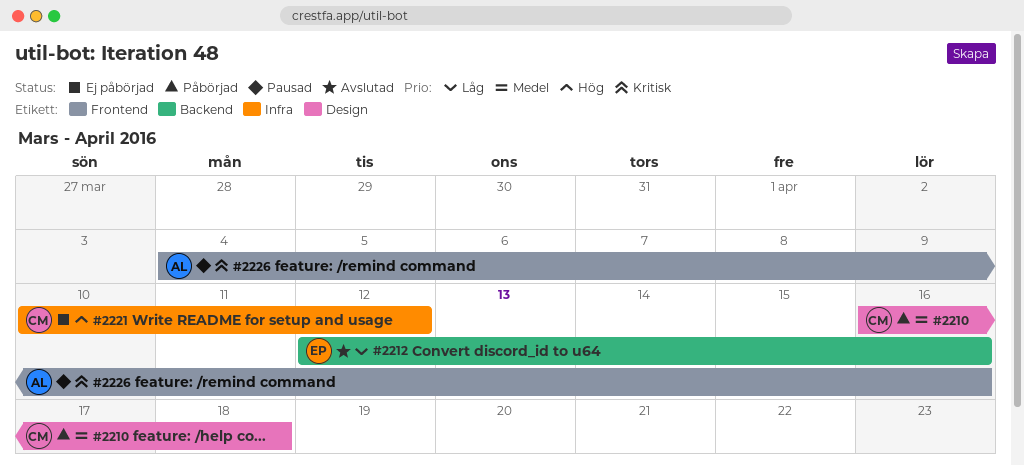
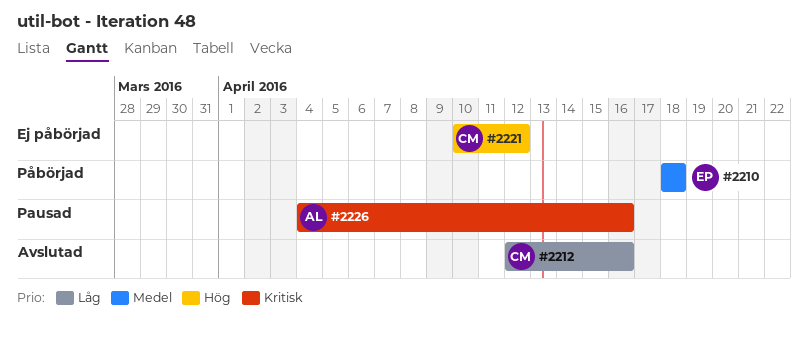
#2210, owner: CM -> EP
#2210, start: Apr 16 -> Apr 18
#2212, owner: EP -> CM

